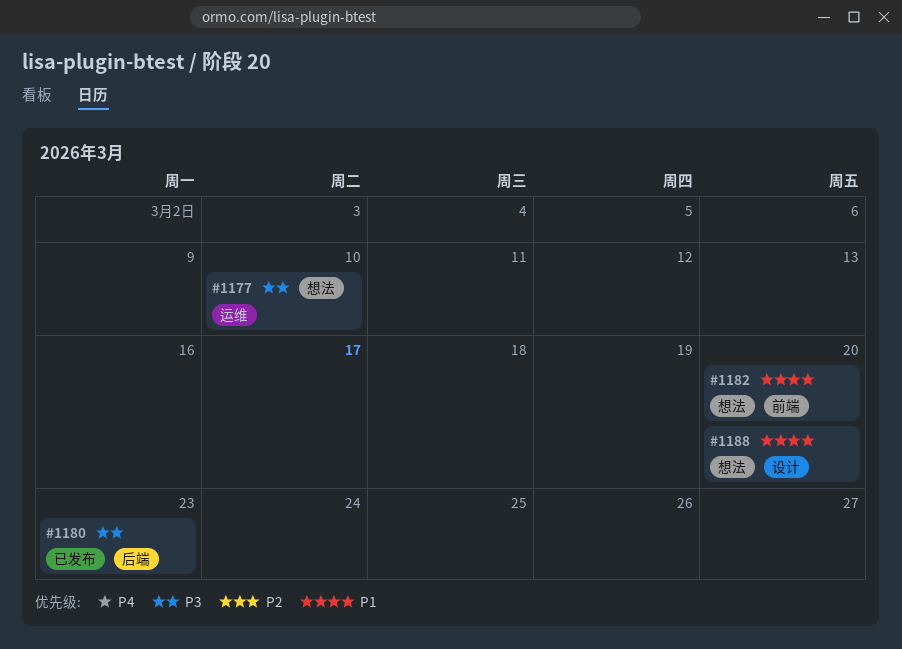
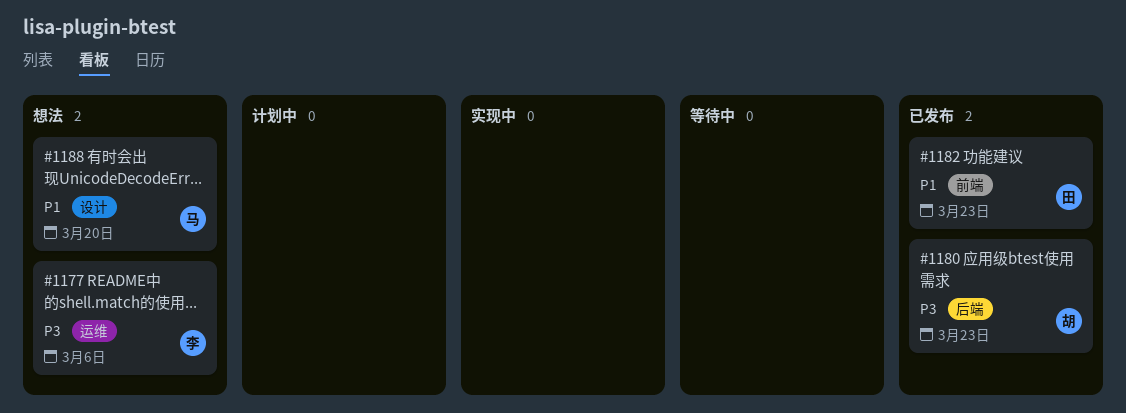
#1177, due: Mar 10 -> Mar 6
#1182, status: 想法 -> 已发布
#1182, due: Mar 20 -> Mar 23

